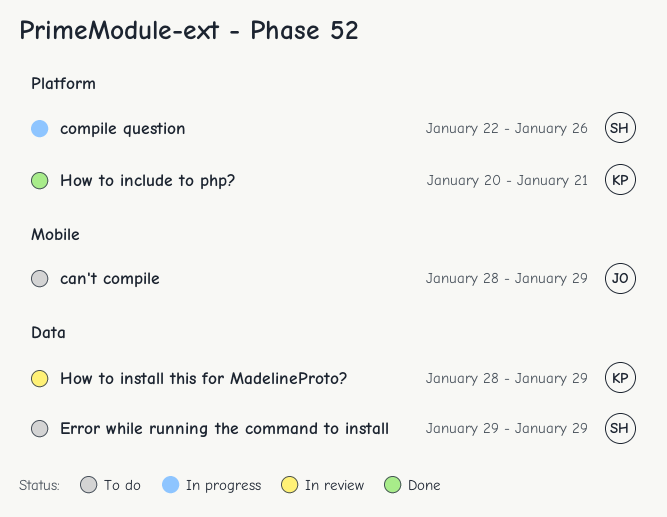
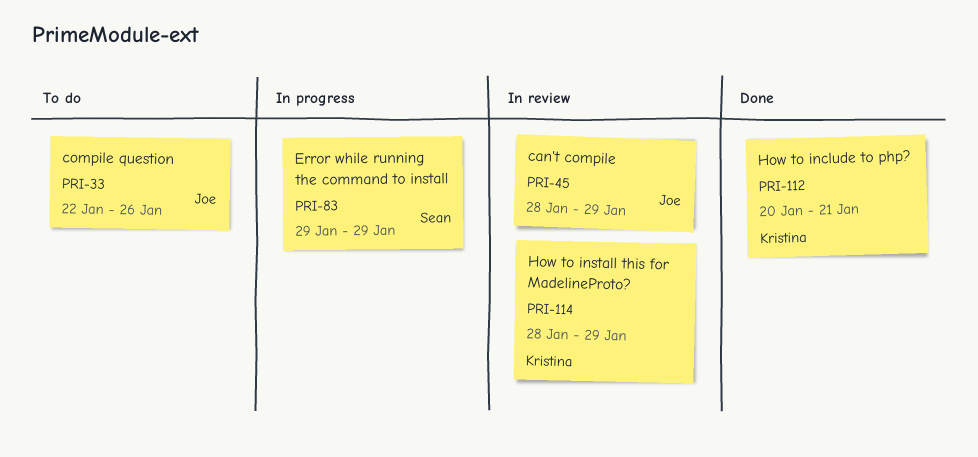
can't compile, status: To do -> In review
compile question, status: In progress -> To do
compile question, owner: Sean -> Joe
Error while running the command to install, status: To do -> In progress

